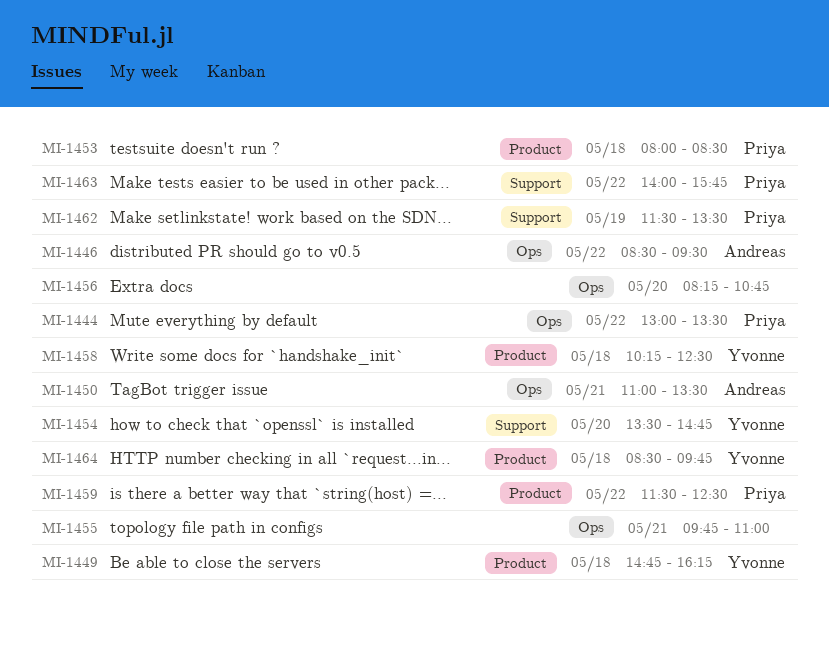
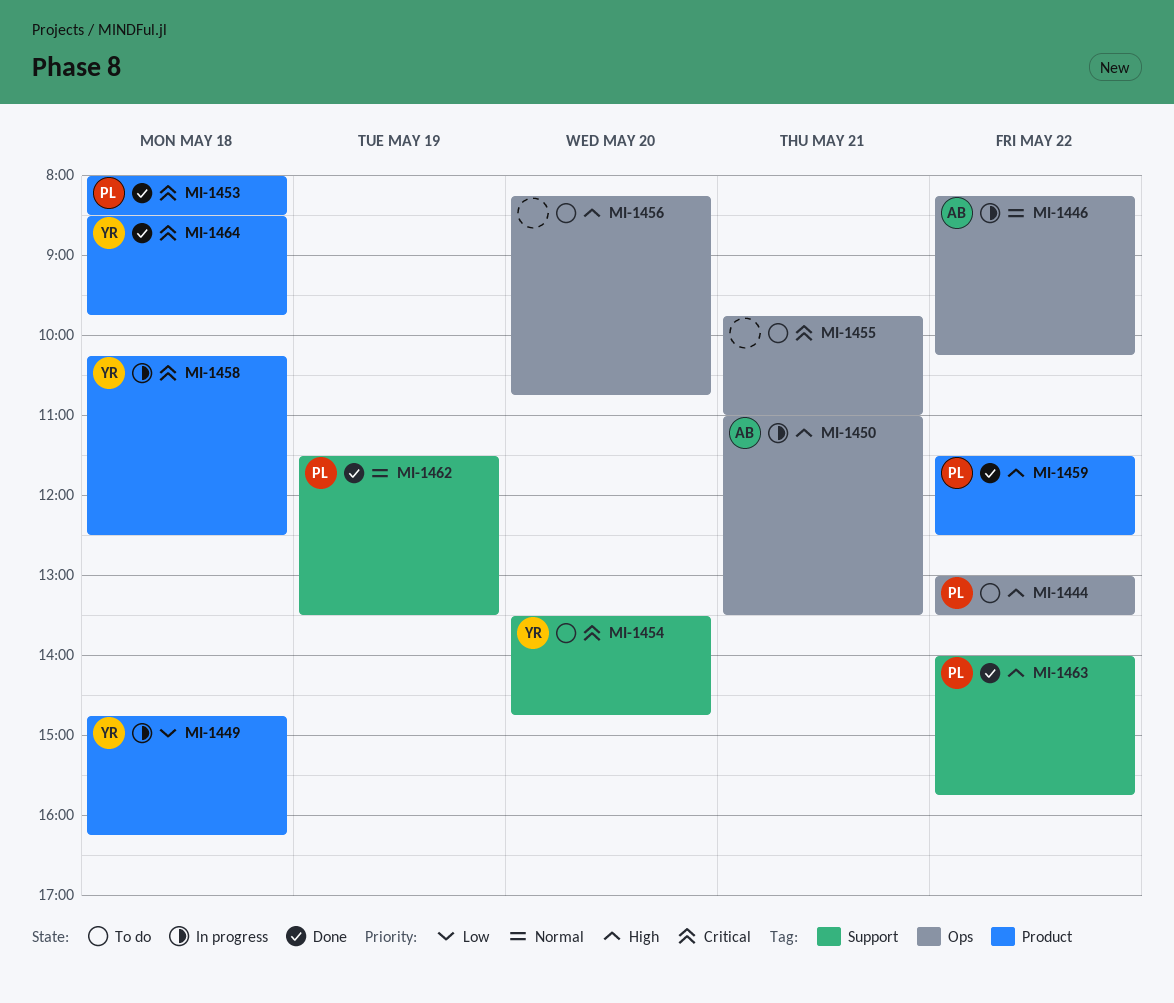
MI-1446, begins: 08:30 -> 08:15
MI-1446, ends: 09:30 -> 10:15

